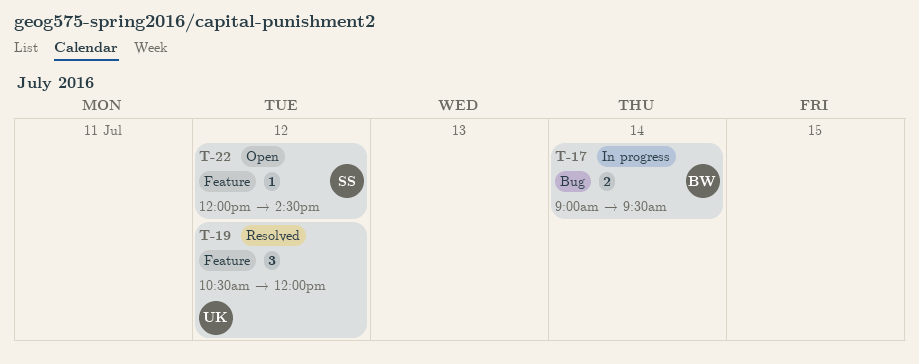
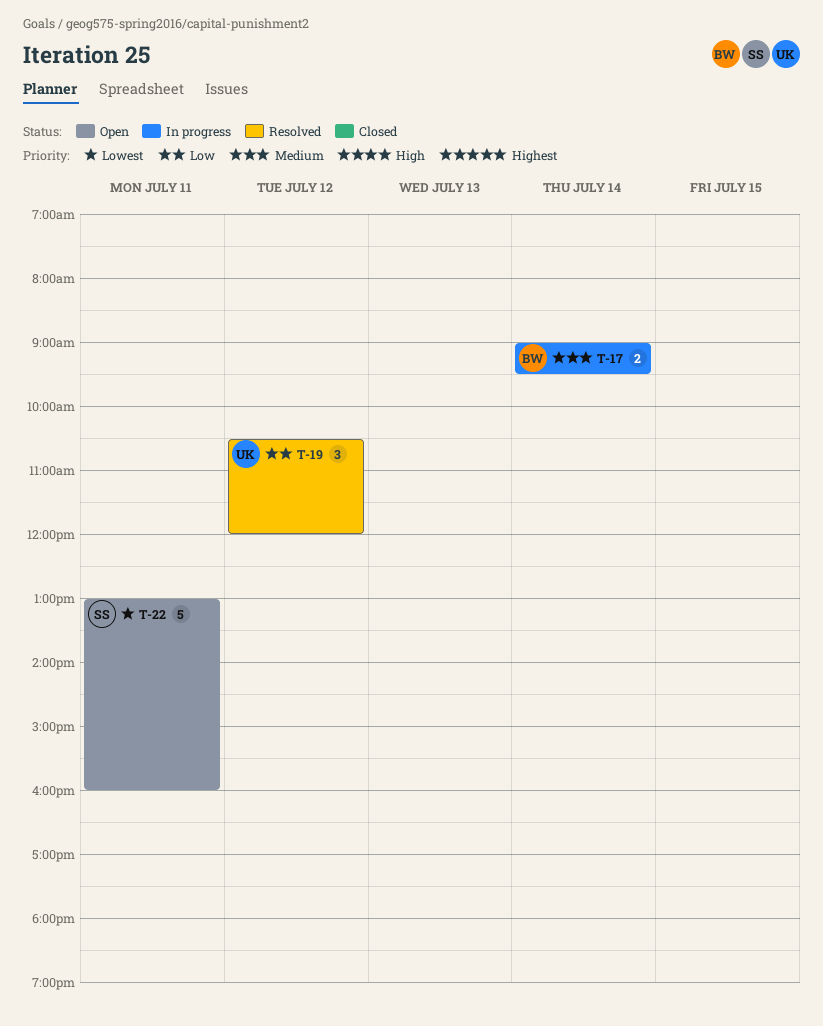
T-22, estimate: 1 -> 5
T-22, day: Jul 12 -> Jul 11
T-22, begins: 12:00 -> 13:00
T-22, ends: 14:30 -> 16:00

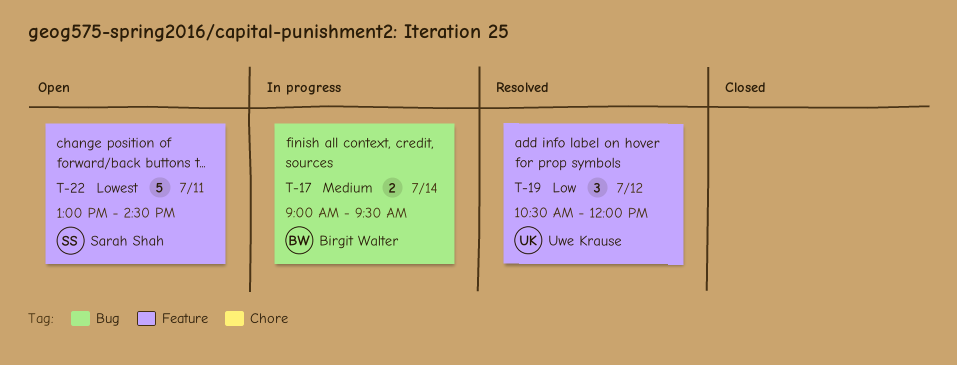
T-22, ends: 16:00 -> 14:30

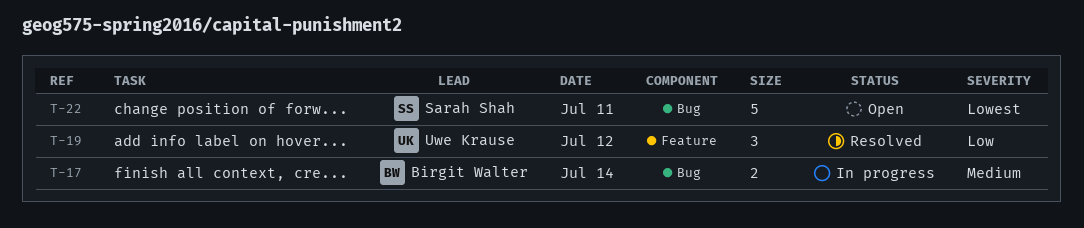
T-22, label: Feature -> Bug

